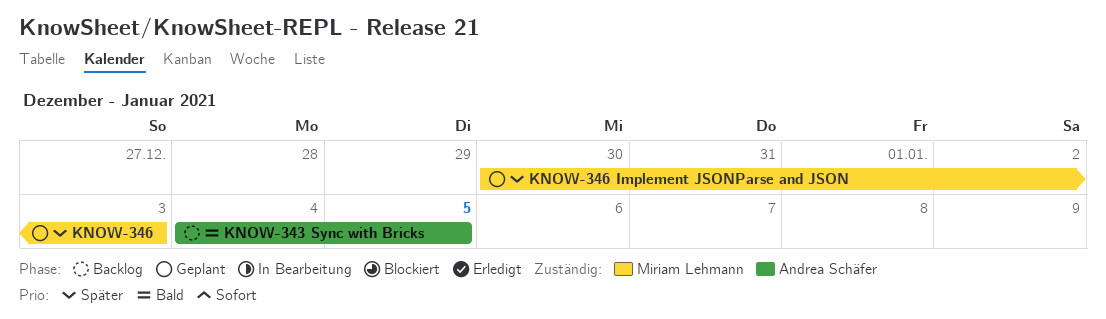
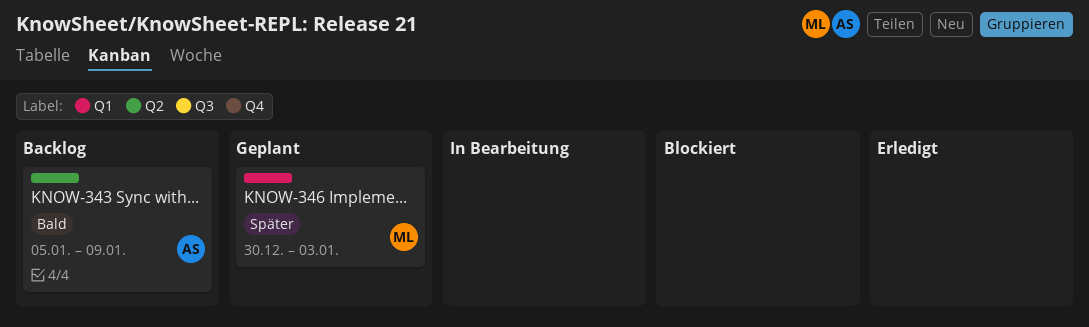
KNOW-343, start: Jan 4 -> Jan 5
KNOW-343, due: Jan 5 -> Jan 9

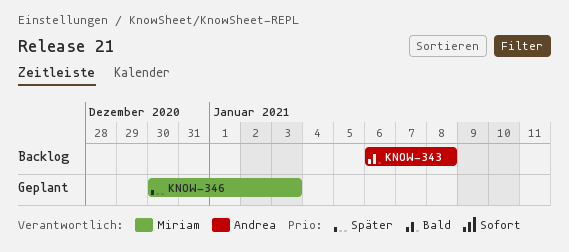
KNOW-343, start: Jan 5 -> Jan 6
KNOW-343, due: Jan 9 -> Jan 8

